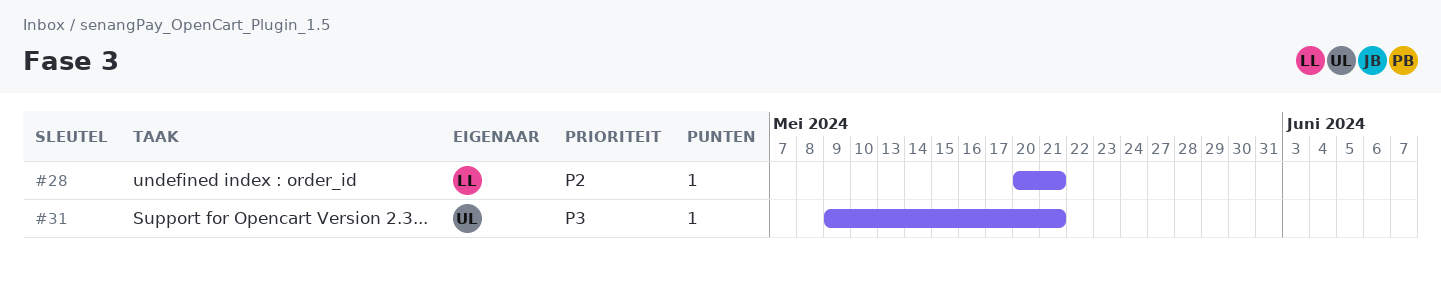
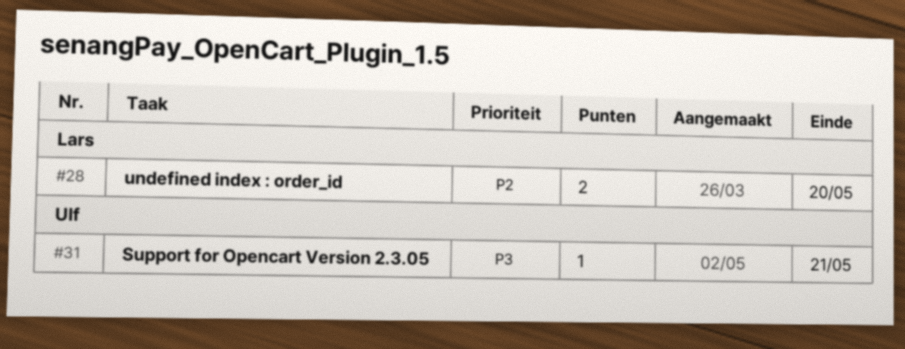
#28, estimate: 1 -> 2
#28, due: May 21 -> May 20

